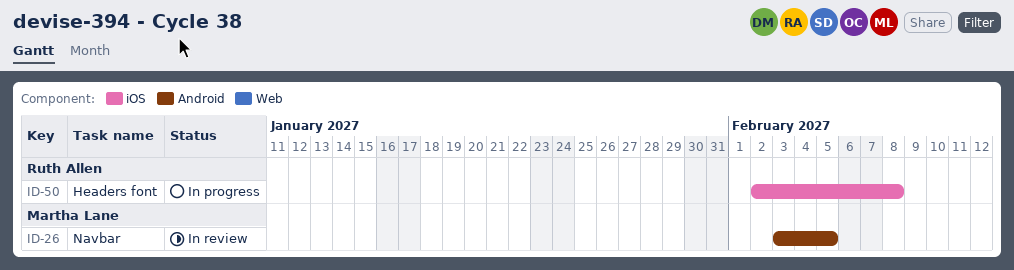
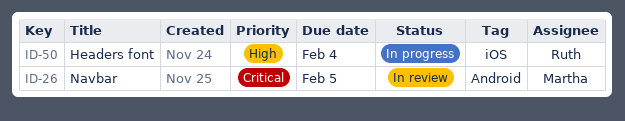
ID-50, due: Feb 8 -> Feb 4

